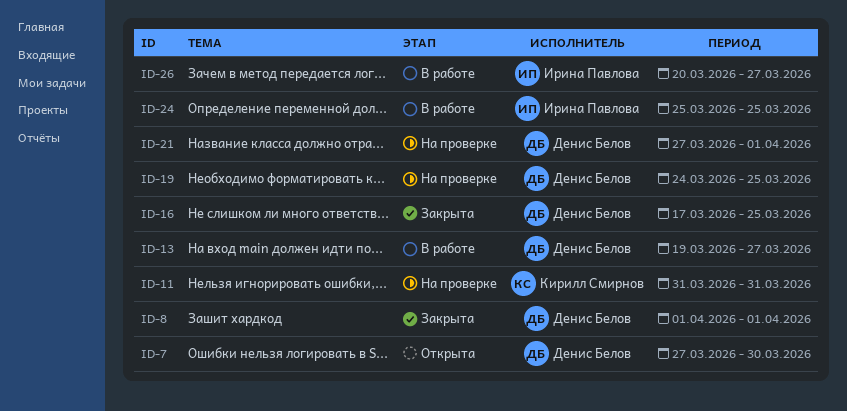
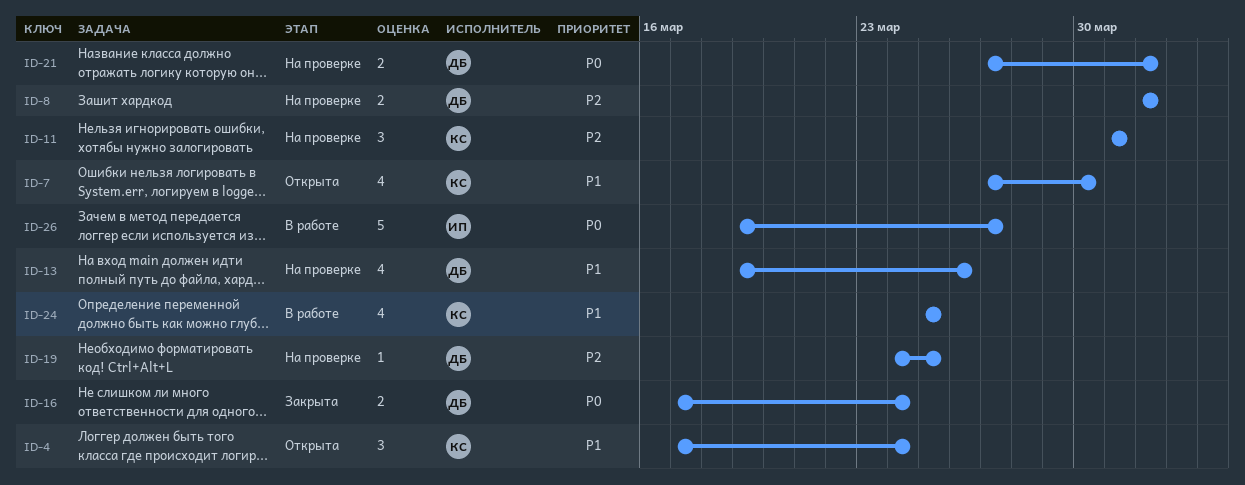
ID-4: none -> present
ID-7, owner: Денис Белов -> Кирилл Смирнов
ID-8, status: Закрыта -> На проверке
ID-13, status: В работе -> На проверке
ID-13, due: Mar 27 -> Mar 26
ID-16, due: Mar 25 -> Mar 24
ID-24, owner: Ирина Павлова -> Кирилл Смирнов
ID-26, start: Mar 20 -> Mar 19

